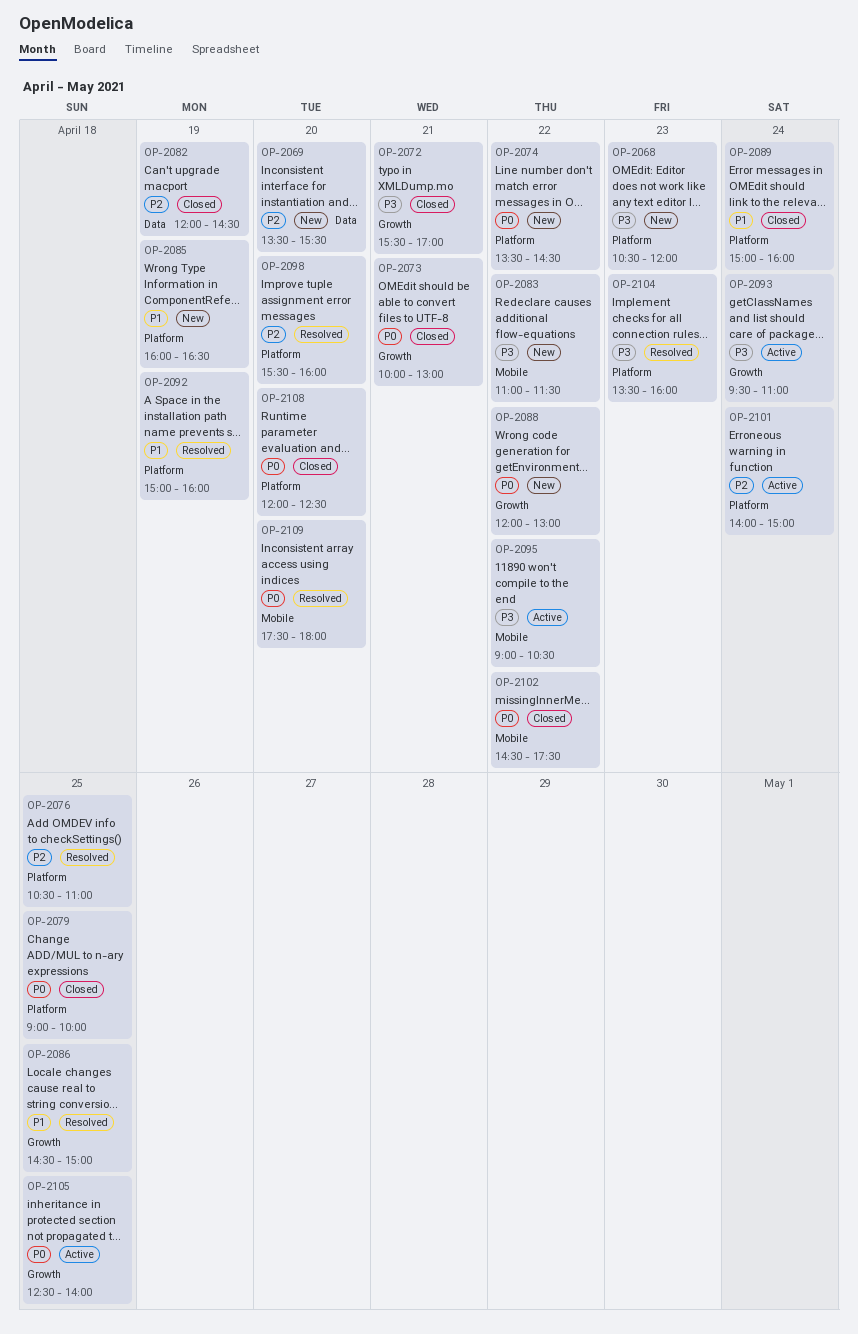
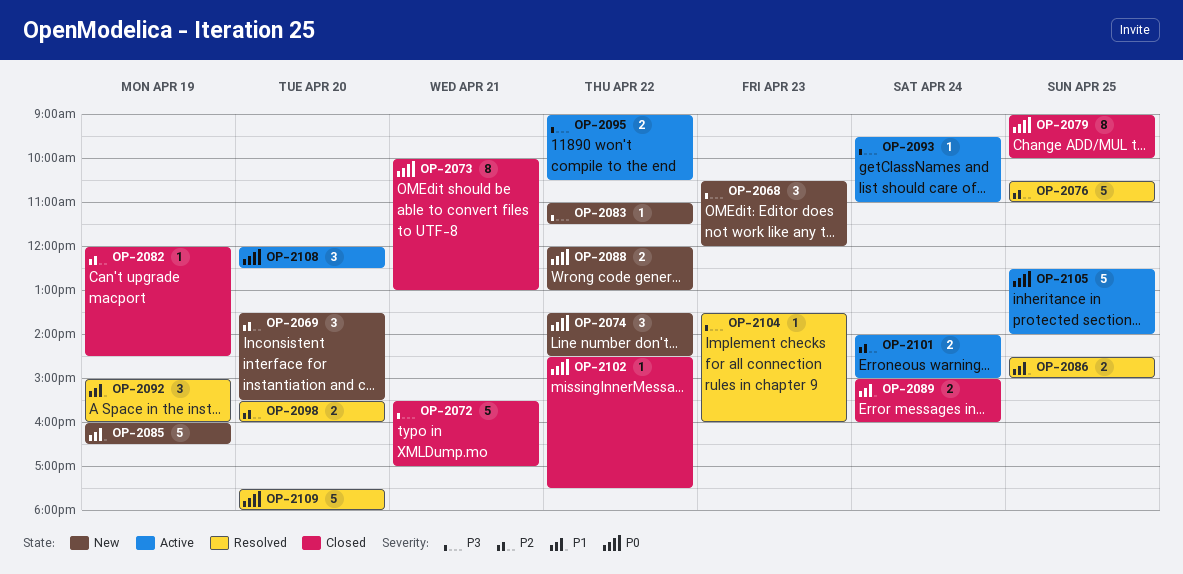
OP-2108, status: Closed -> Active

